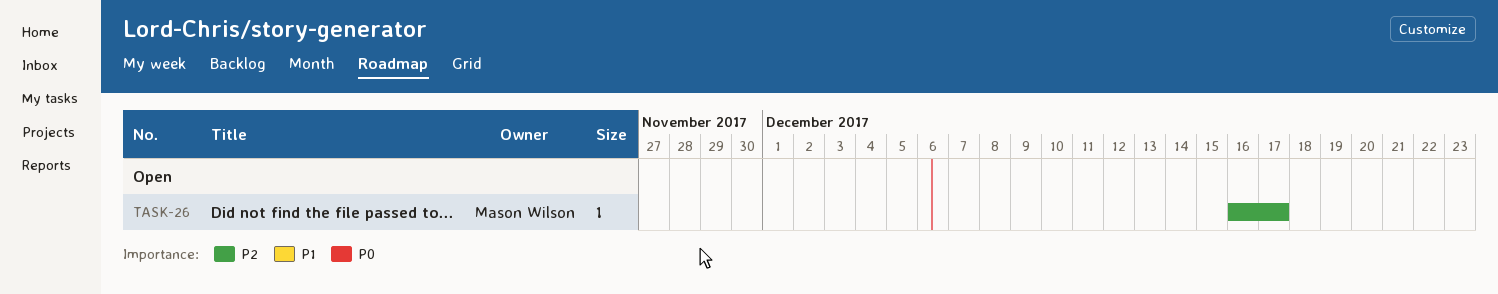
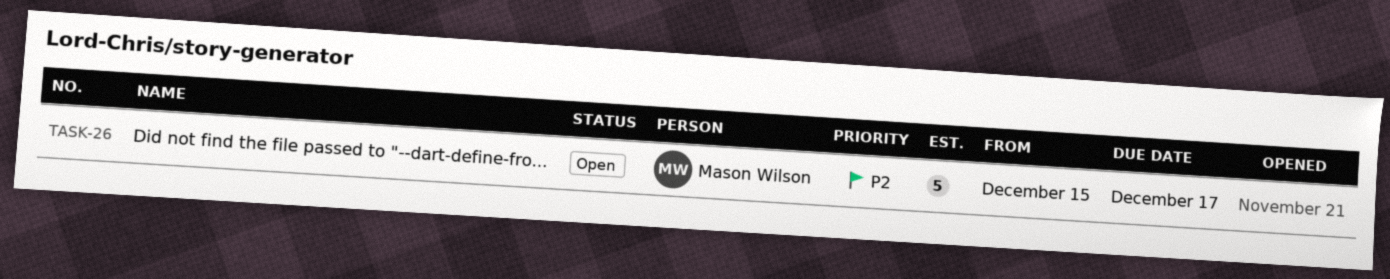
TASK-26, estimate: 1 -> 5
TASK-26, start: Dec 16 -> Dec 15

